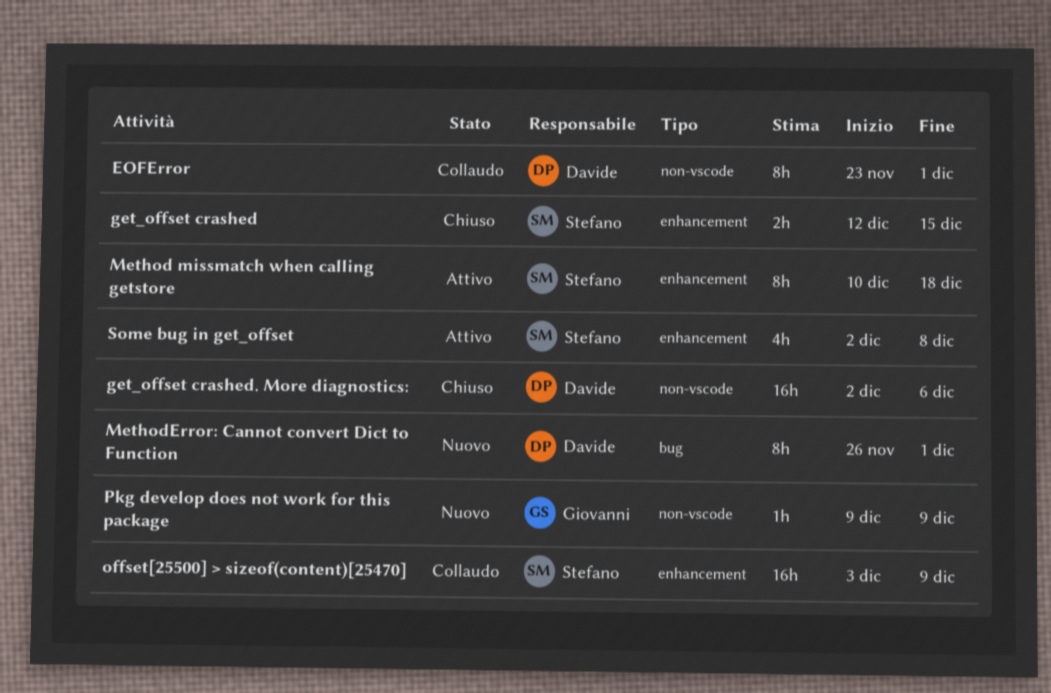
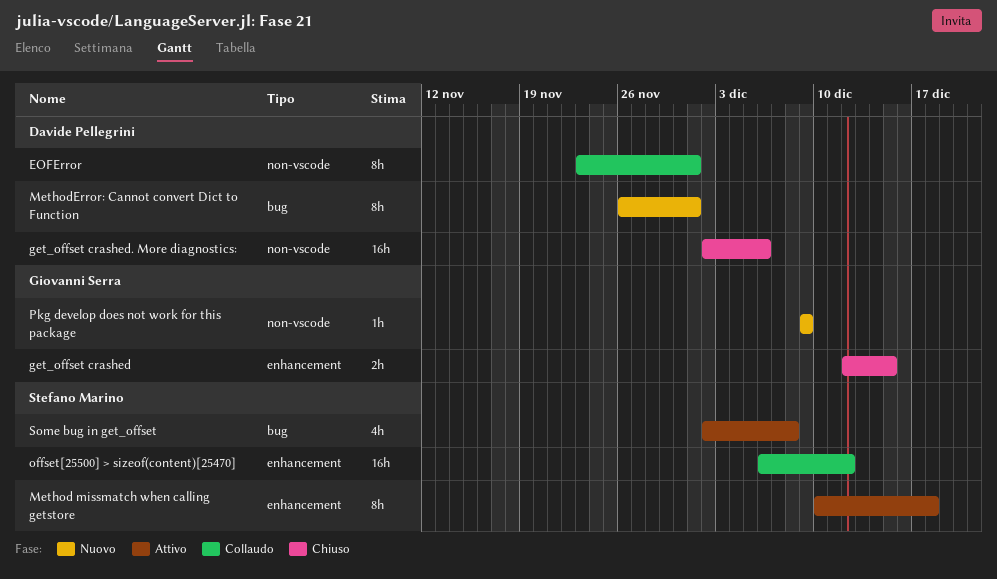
get_offset crashed, owner: Stefano Marino -> Giovanni Serra
offset[25500] > sizeof(content)[25470], start: Dec 3 -> Dec 6
offset[25500] > sizeof(content)[25470], due: Dec 9 -> Dec 12
Some bug in get_offset, label: enhancement -> bug

